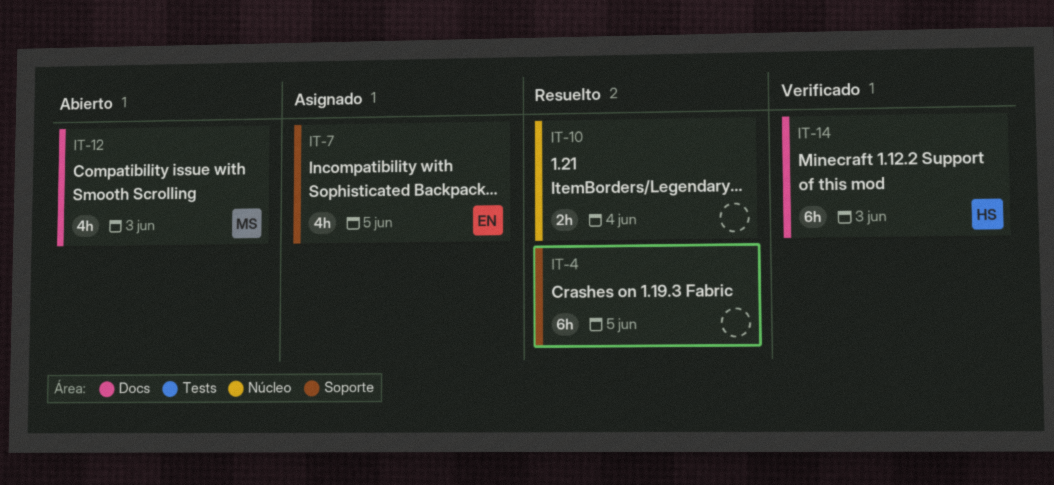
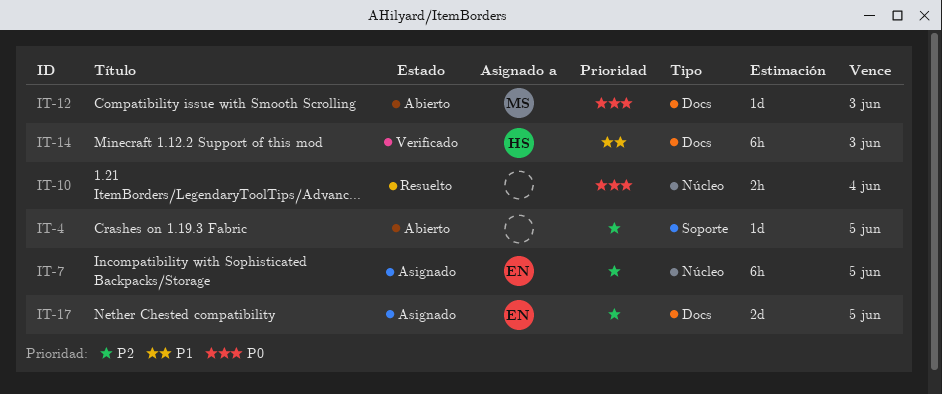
IT-4, status: Resuelto -> Abierto
IT-4, estimate: 6h -> 1d
IT-7, label: Soporte -> Núcleo
IT-7, estimate: 4h -> 6h
IT-12, estimate: 4h -> 1d
IT-17: none -> present

